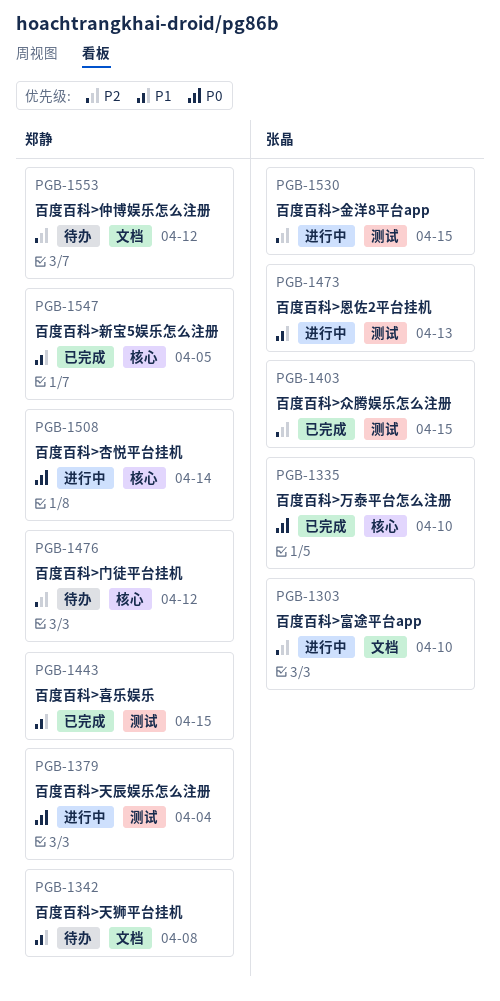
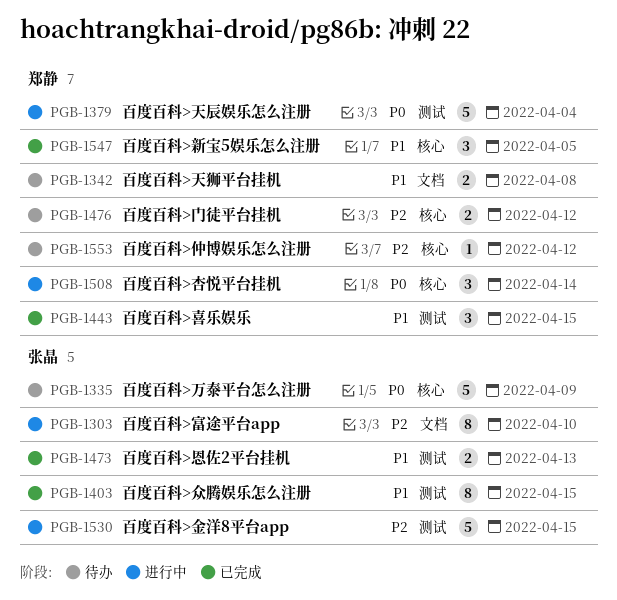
PGB-1335, status: 已完成 -> 待办
PGB-1335, due: Apr 10 -> Apr 9
PGB-1403, priority: P2 -> P1
PGB-1473, status: 进行中 -> 已完成
PGB-1553, label: 文档 -> 核心

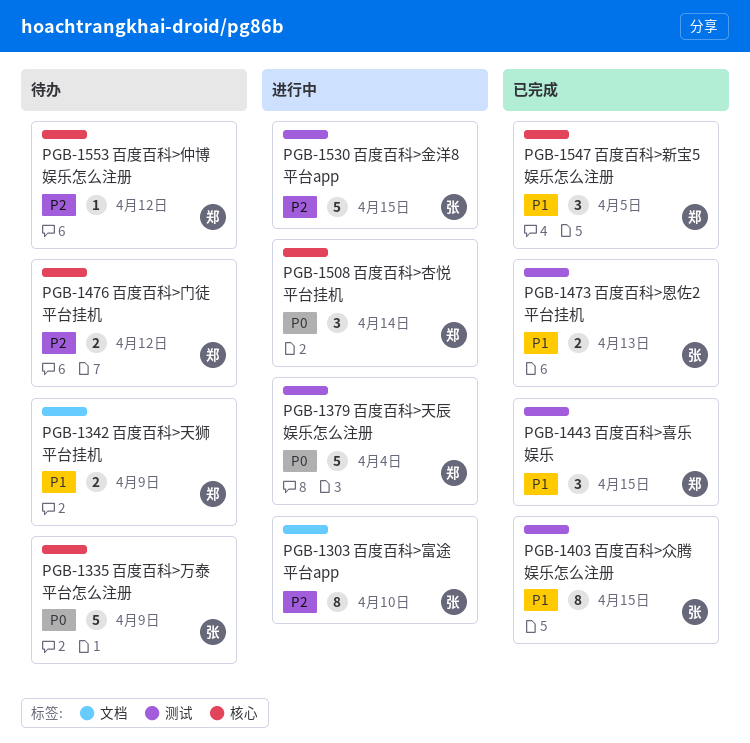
PGB-1342, due: Apr 8 -> Apr 9

